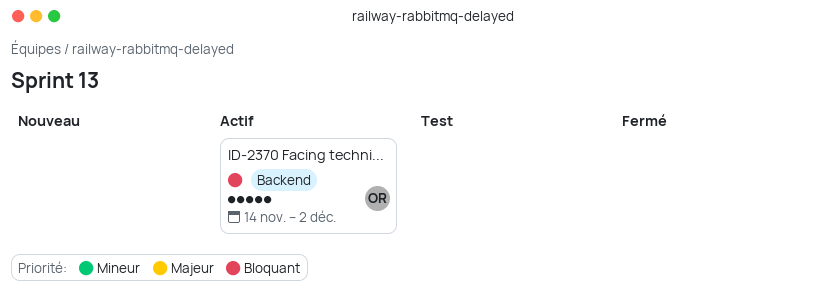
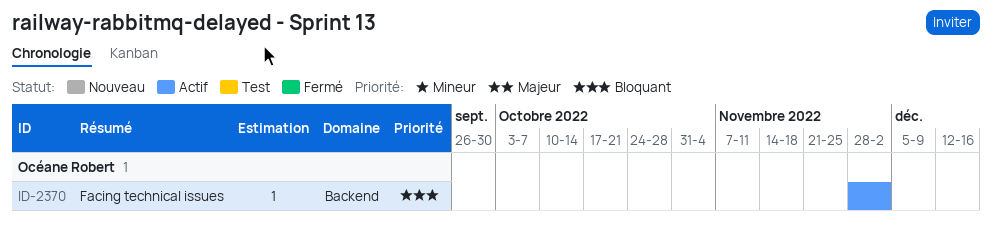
ID-2370, estimate: 5 -> 1
ID-2370, start: Nov 14 -> Nov 28

